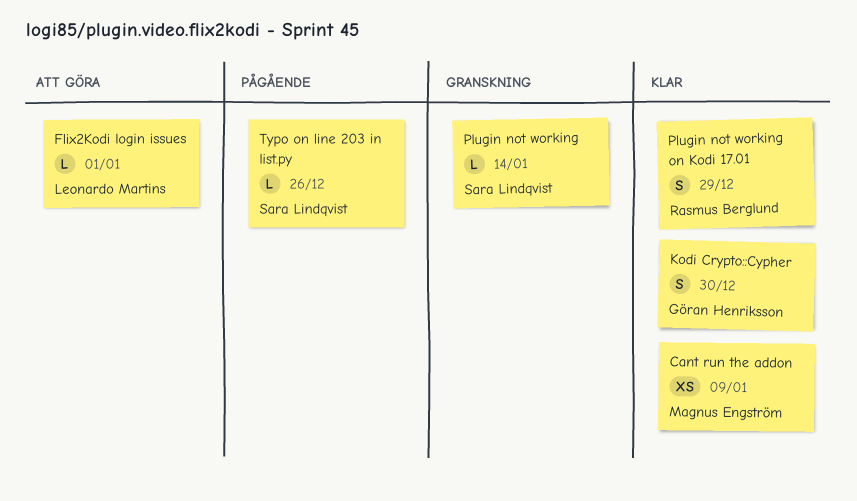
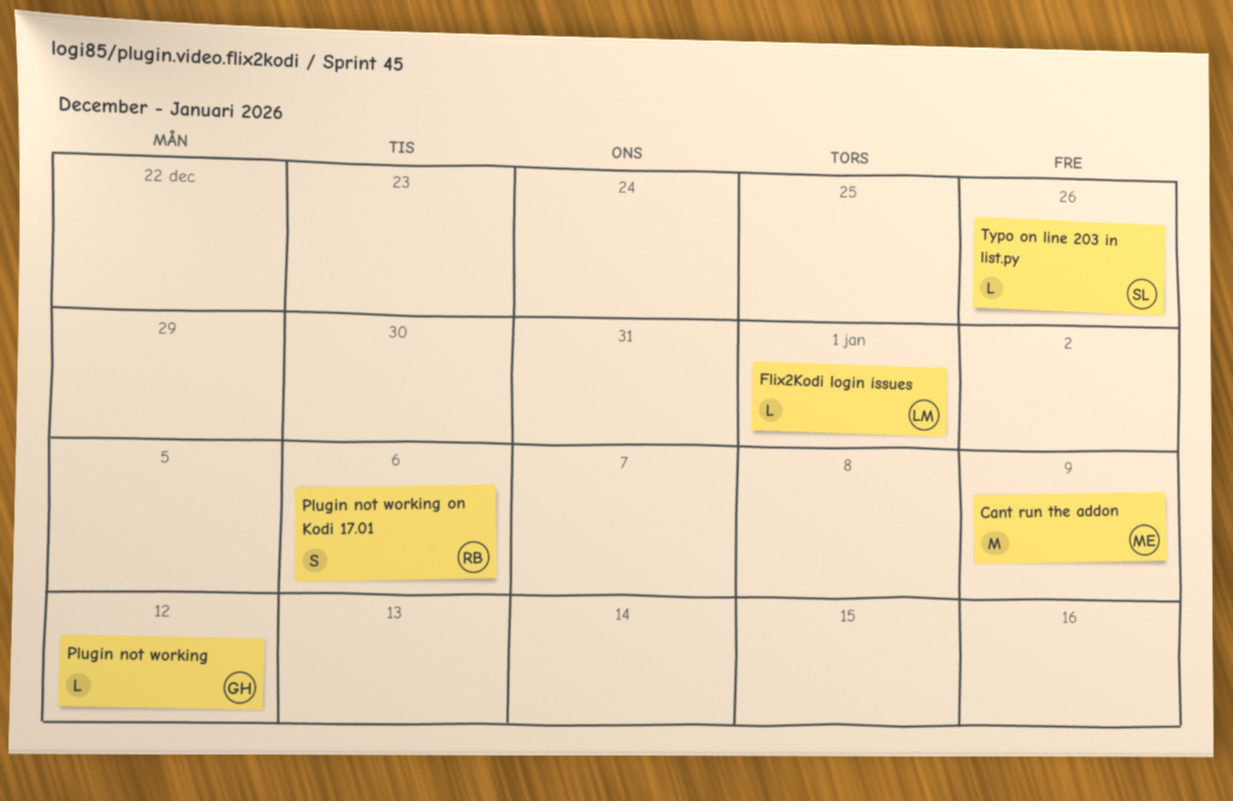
Cant run the addon, estimate: XS -> M
Kodi Crypto::Cypher: present -> none
Plugin not working, owner: Sara Lindqvist -> Göran Henriksson
Plugin not working, due: Jan 14 -> Jan 12
Plugin not working on Kodi 17.01, due: Dec 29 -> Jan 6

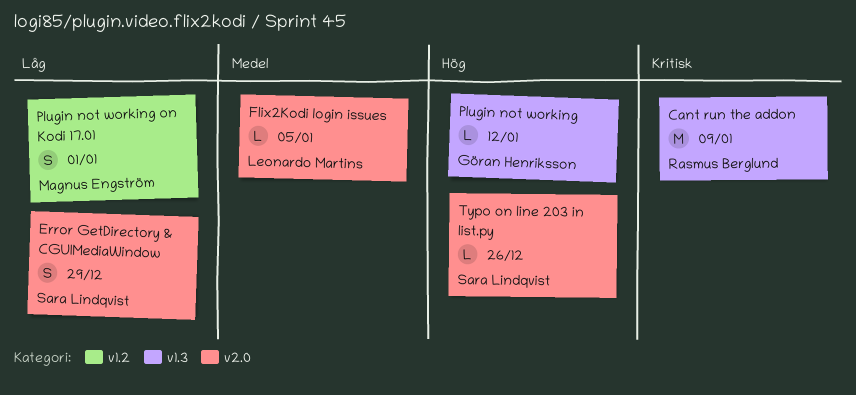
Cant run the addon, owner: Magnus Engström -> Rasmus Berglund
Error GetDirectory & CGUIMediaWindow: none -> present
Flix2Kodi login issues, due: Jan 1 -> Jan 5
Plugin not working on Kodi 17.01, owner: Rasmus Berglund -> Magnus Engström
Plugin not working on Kodi 17.01, due: Jan 6 -> Jan 1

